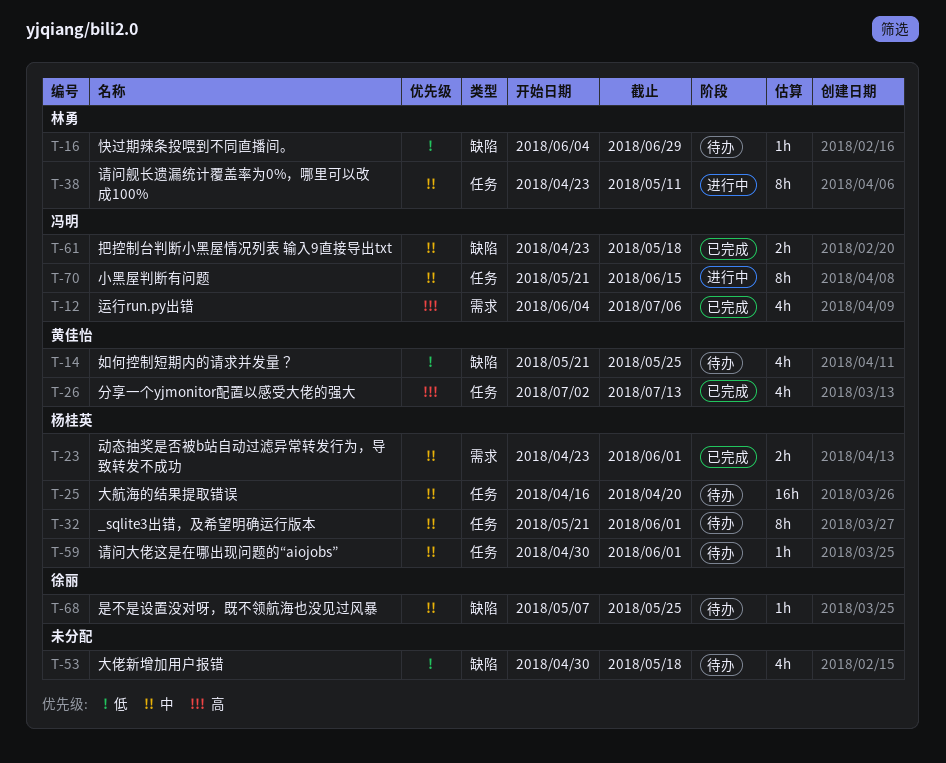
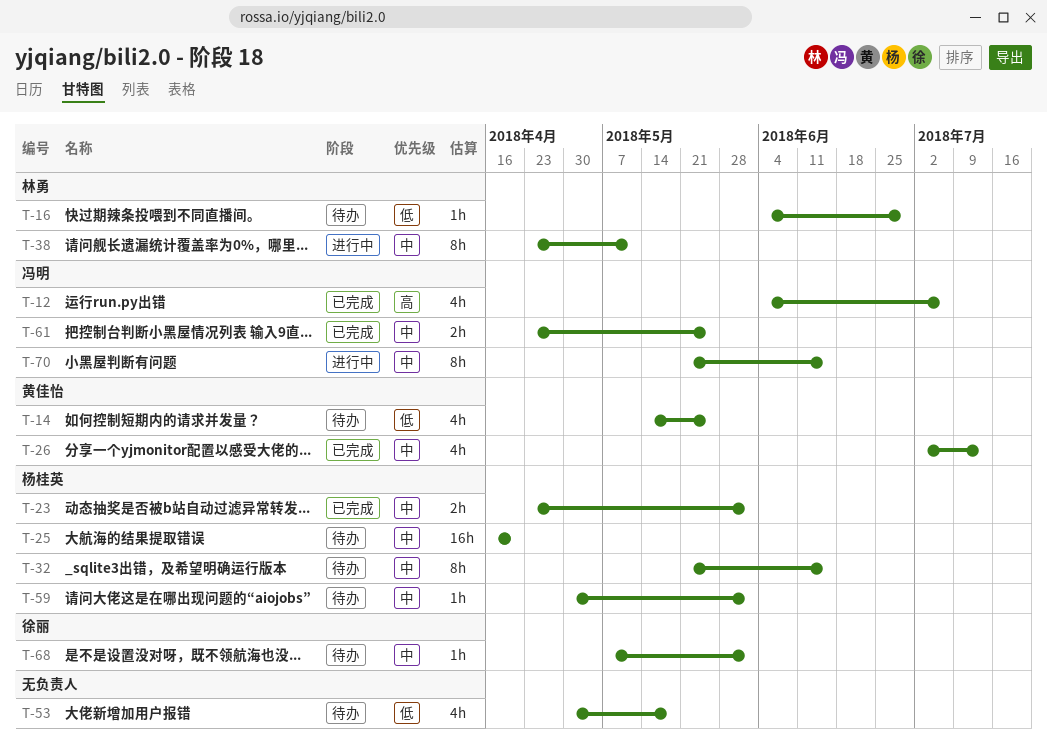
T-14, start: May 21 -> May 14
T-26, priority: 高 -> 中
T-32, due: Jun 1 -> Jun 15
T-61, due: May 18 -> May 25
T-68, due: May 25 -> Jun 1

